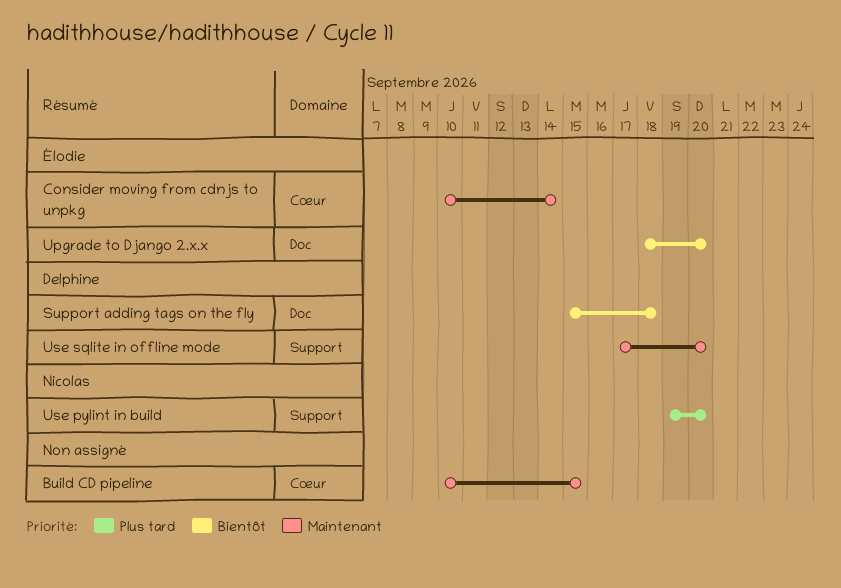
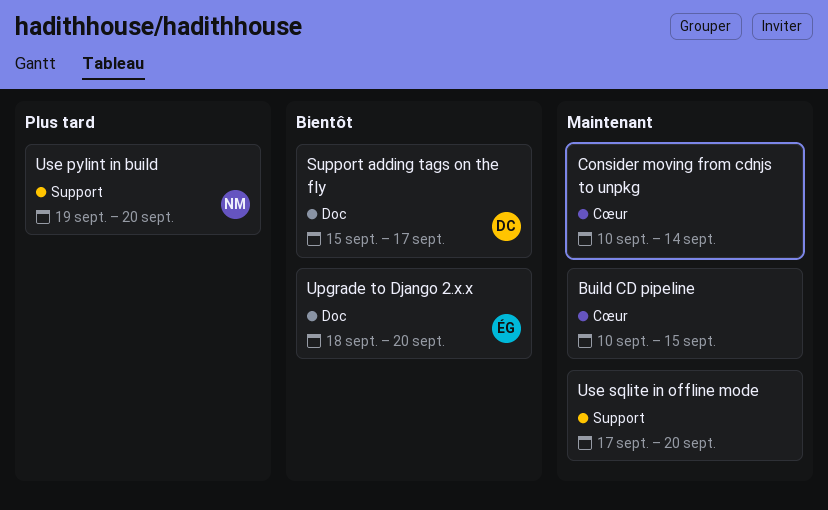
Consider moving from cdnjs to unpkg, owner: Élodie -> none
Support adding tags on the fly, due: Sep 18 -> Sep 17
Use sqlite in offline mode, owner: Delphine -> none

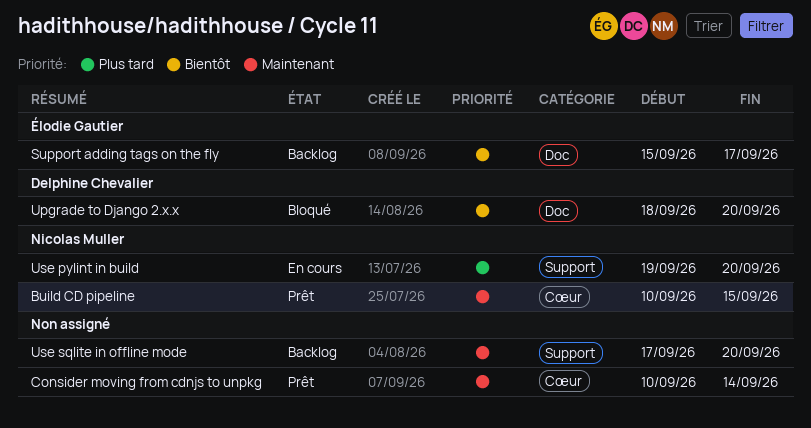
Build CD pipeline, owner: none -> Nicolas Muller
Support adding tags on the fly, owner: Delphine Chevalier -> Élodie Gautier
Upgrade to Django 2.x.x, owner: Élodie Gautier -> Delphine Chevalier

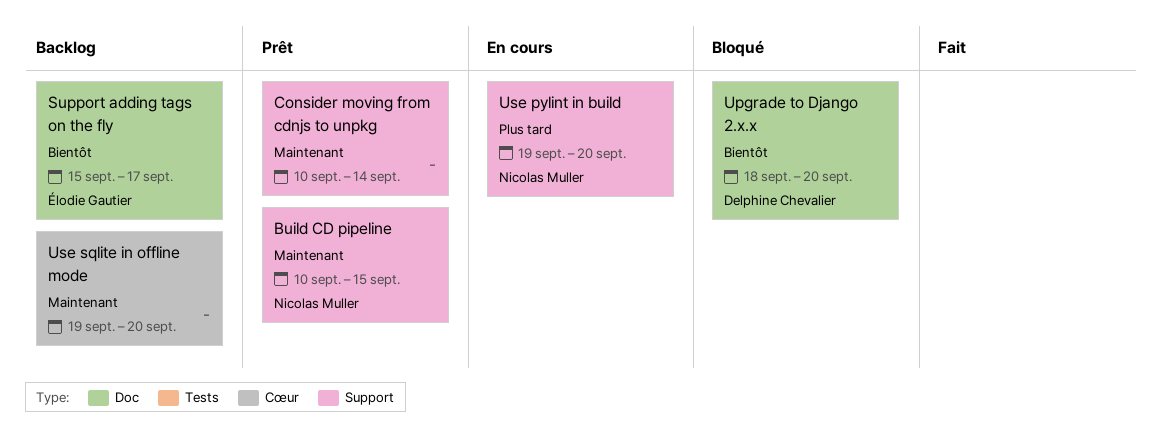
Build CD pipeline, label: Cœur -> Support
Consider moving from cdnjs to unpkg, label: Cœur -> Support
Use sqlite in offline mode, label: Support -> Cœur
Use sqlite in offline mode, start: Sep 17 -> Sep 19

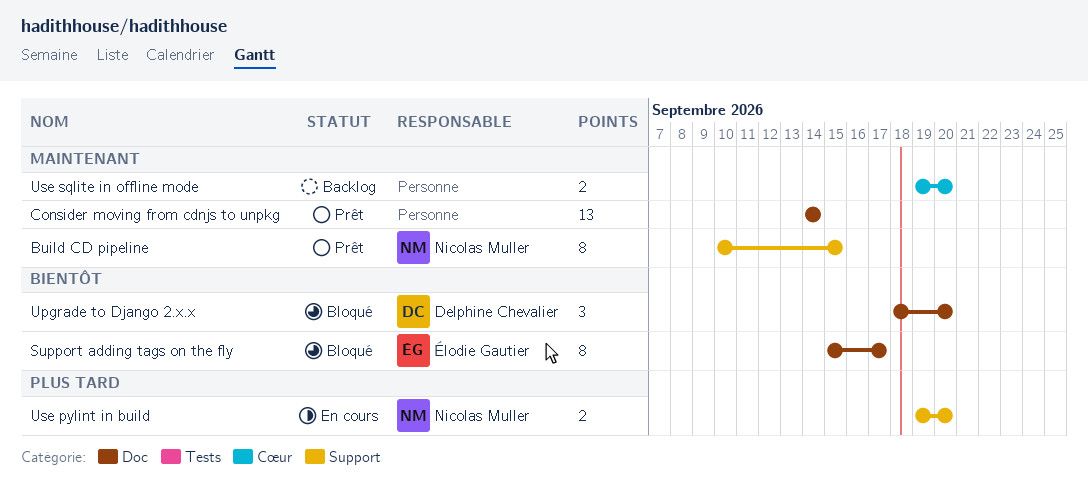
Consider moving from cdnjs to unpkg, label: Support -> Doc
Consider moving from cdnjs to unpkg, start: Sep 10 -> Sep 14
Support adding tags on the fly, status: Backlog -> Bloqué

